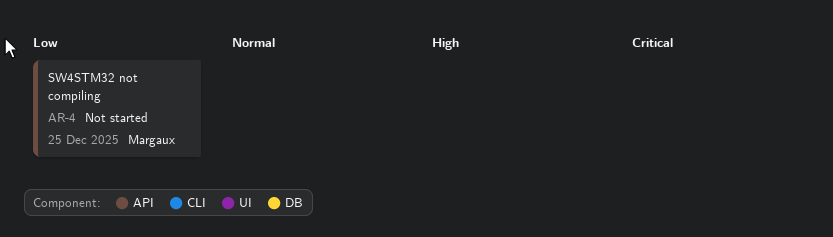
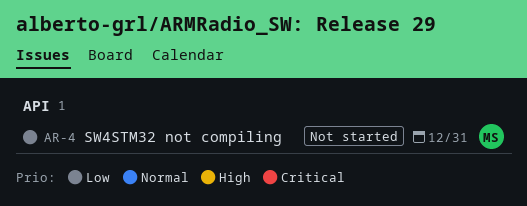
AR-4, due: Dec 25 -> Dec 31

